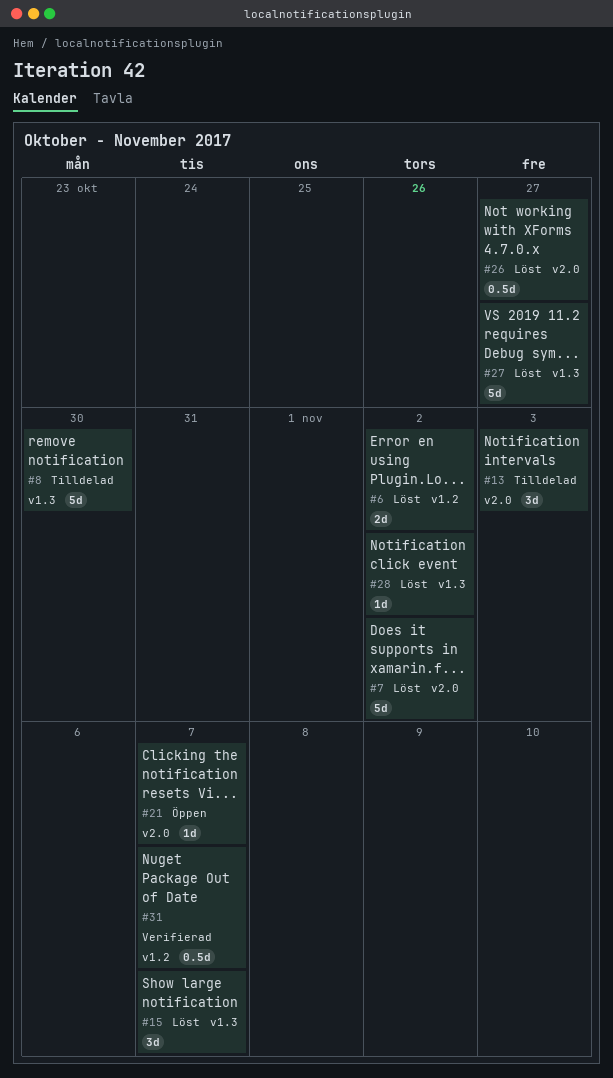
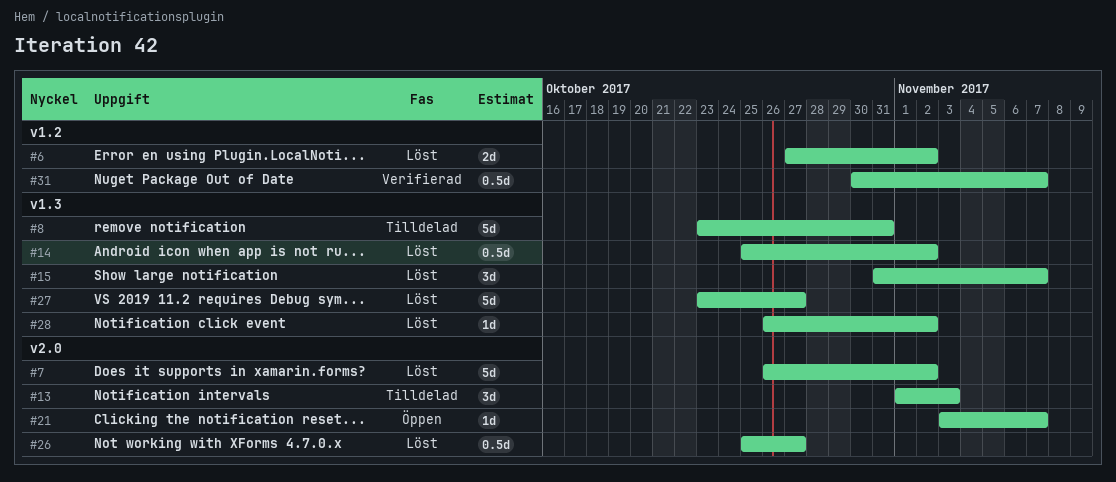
#8, due: Oct 30 -> Oct 31
#14: none -> present

